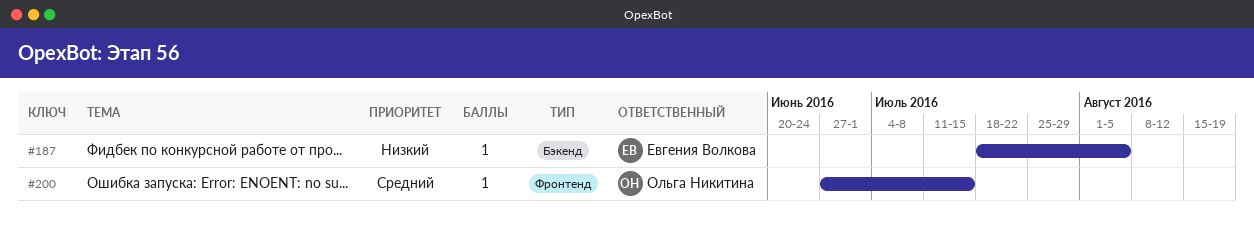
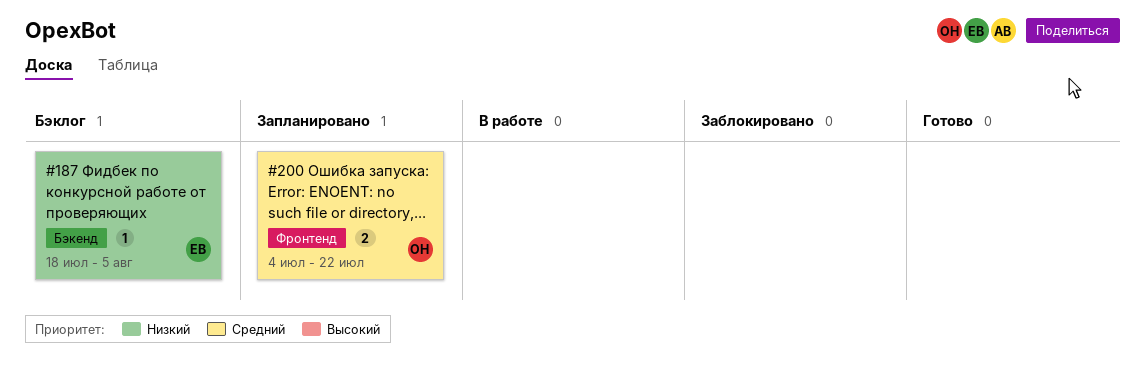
#200, estimate: 1 -> 2
#200, start: Jun 27 -> Jul 4
#200, due: Jul 15 -> Jul 22

